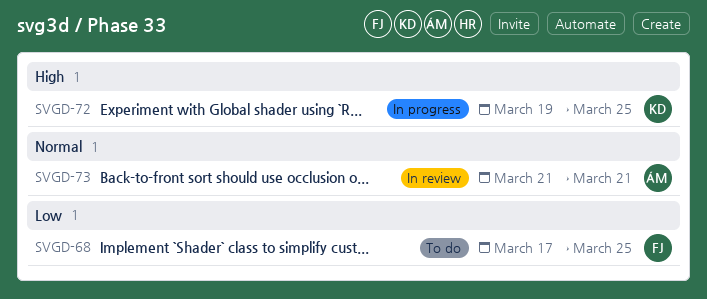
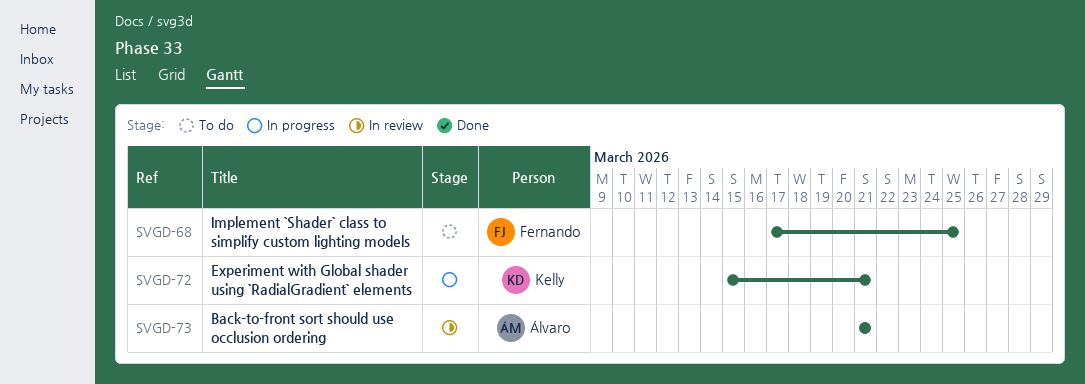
SVGD-72, start: Mar 19 -> Mar 15
SVGD-72, due: Mar 25 -> Mar 21

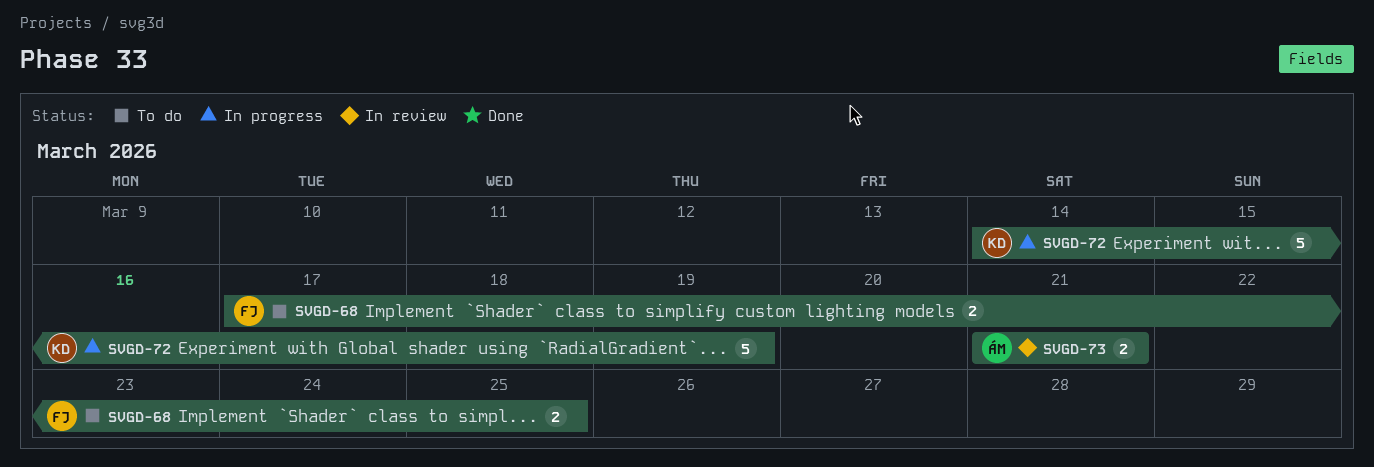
SVGD-72, start: Mar 15 -> Mar 14
SVGD-72, due: Mar 21 -> Mar 19

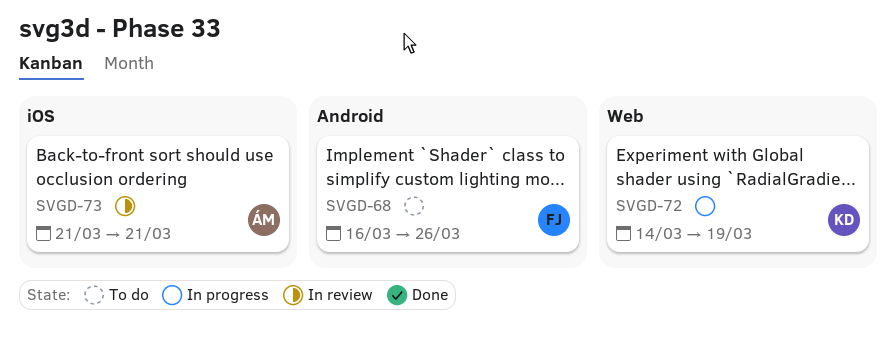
SVGD-68, start: Mar 17 -> Mar 16
SVGD-68, due: Mar 25 -> Mar 26

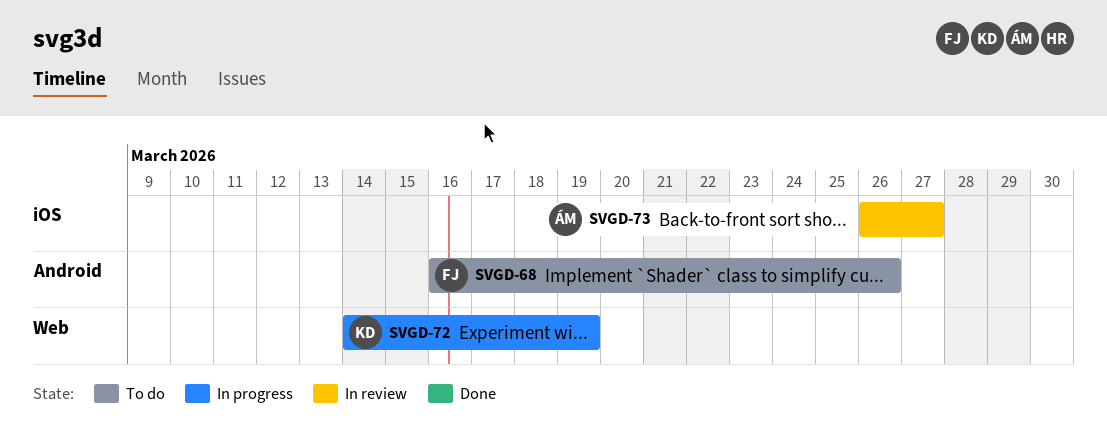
SVGD-73, start: Mar 21 -> Mar 26
SVGD-73, due: Mar 21 -> Mar 27

